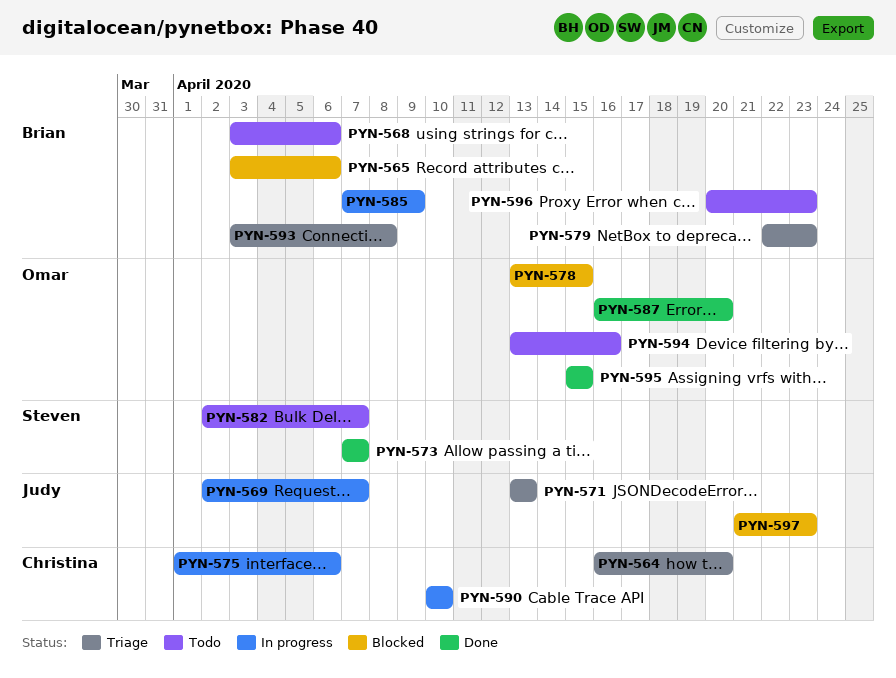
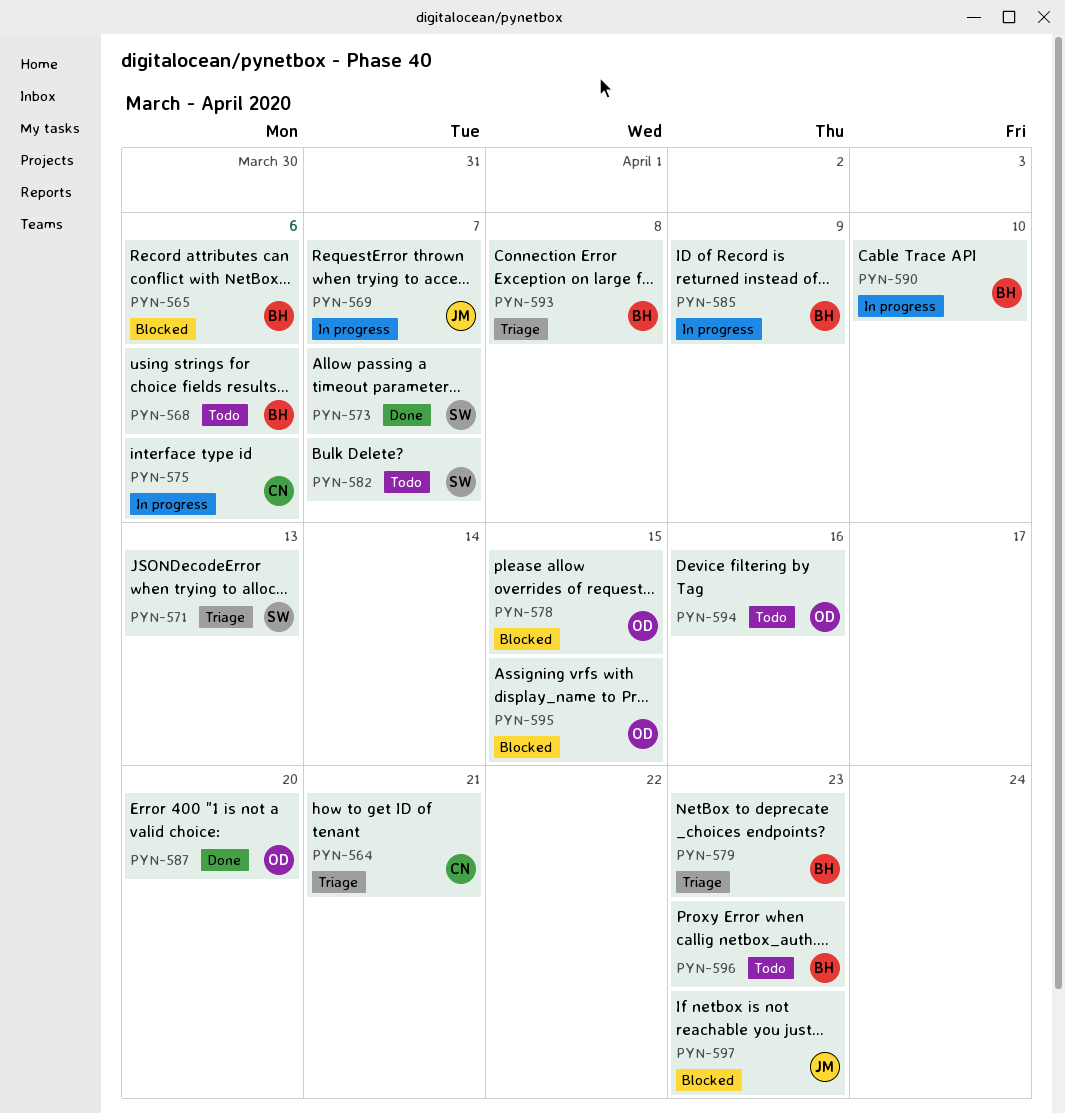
PYN-564, due: Apr 20 -> Apr 21
PYN-571, owner: Judy -> Steven
PYN-590, owner: Christina -> Brian
PYN-595, status: Done -> Blocked

